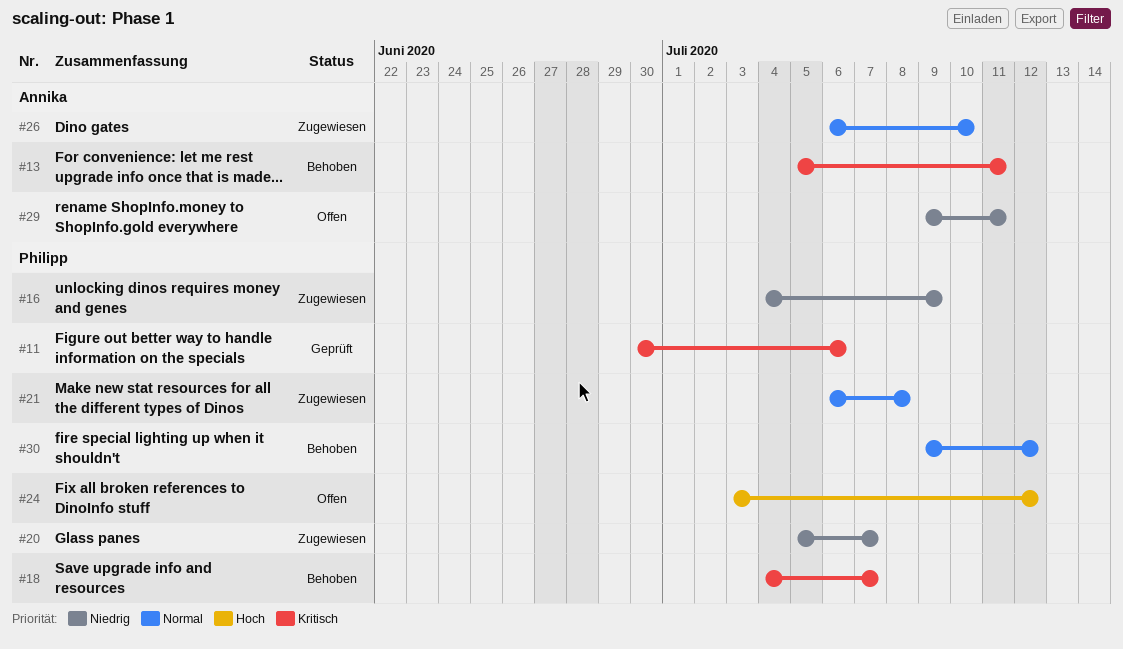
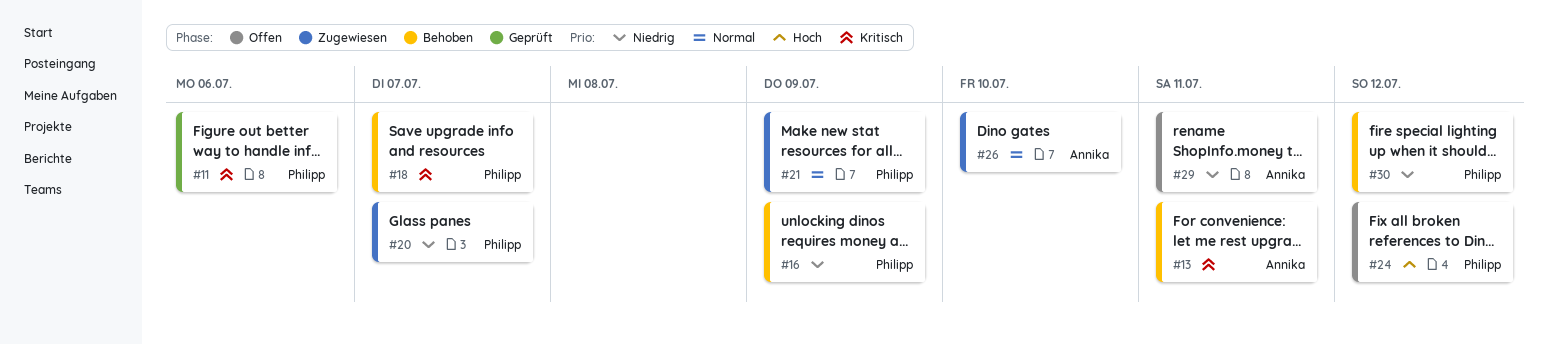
#16, status: Zugewiesen -> Behoben
#21, due: Jul 8 -> Jul 9
#30, priority: Normal -> Niedrig

